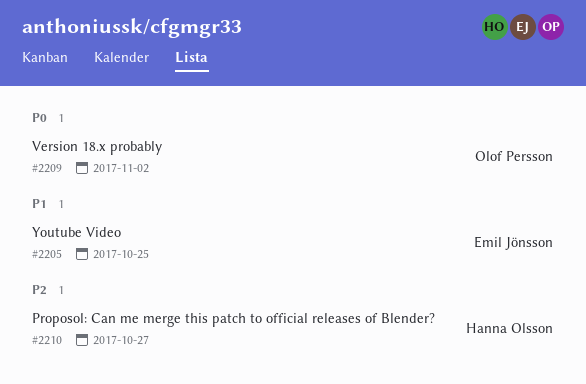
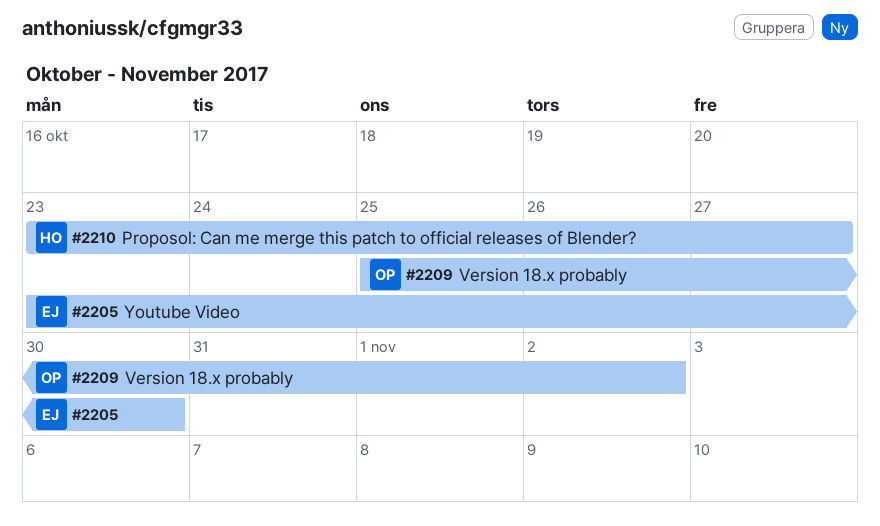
#2205, due: Oct 25 -> Oct 30

